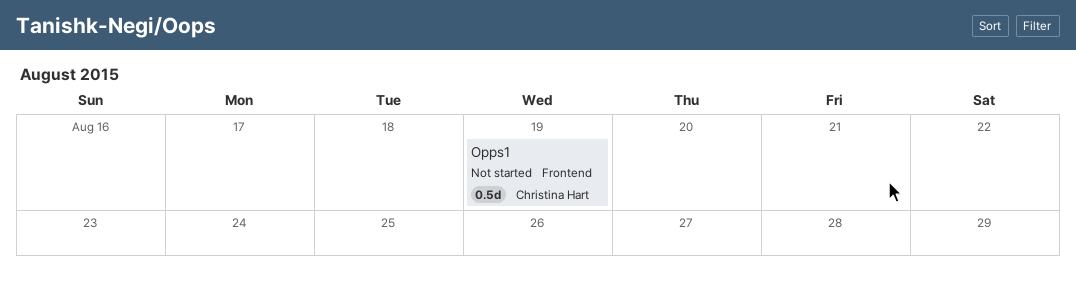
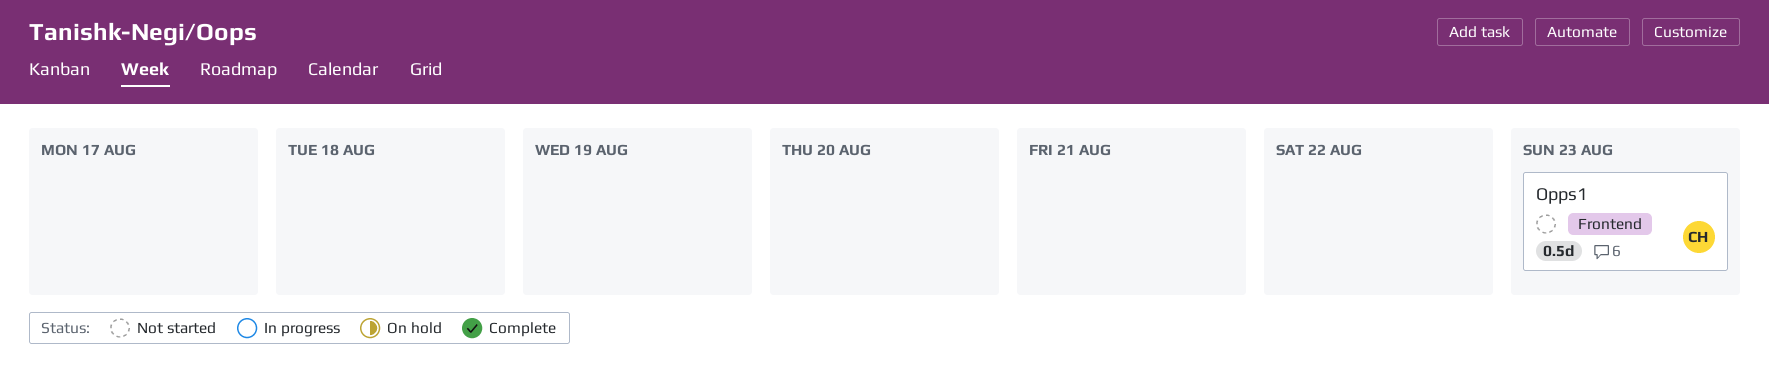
Opps1, due: Aug 19 -> Aug 23

